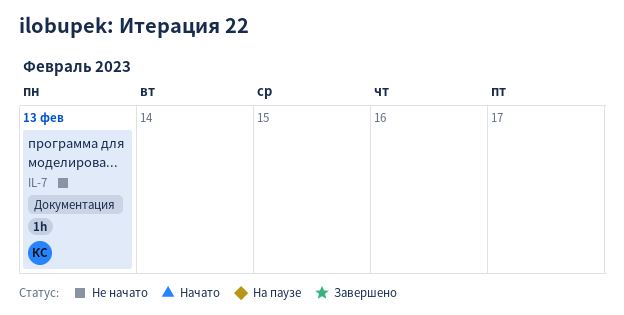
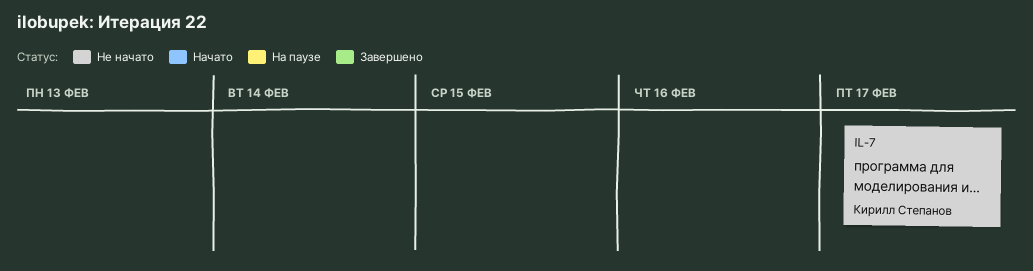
IL-7, due: Feb 13 -> Feb 17

